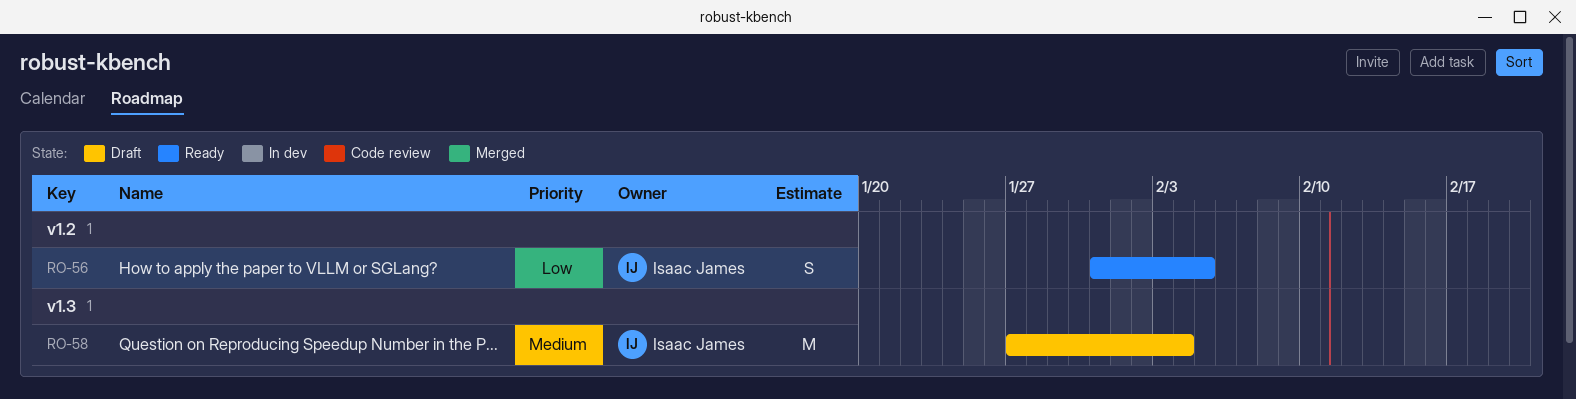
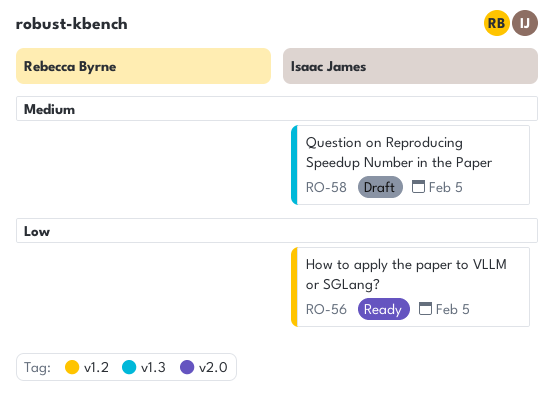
RO-58, due: Feb 4 -> Feb 5

